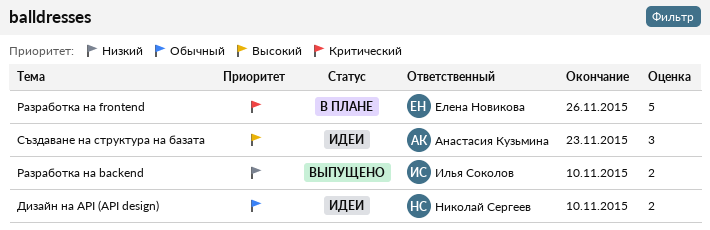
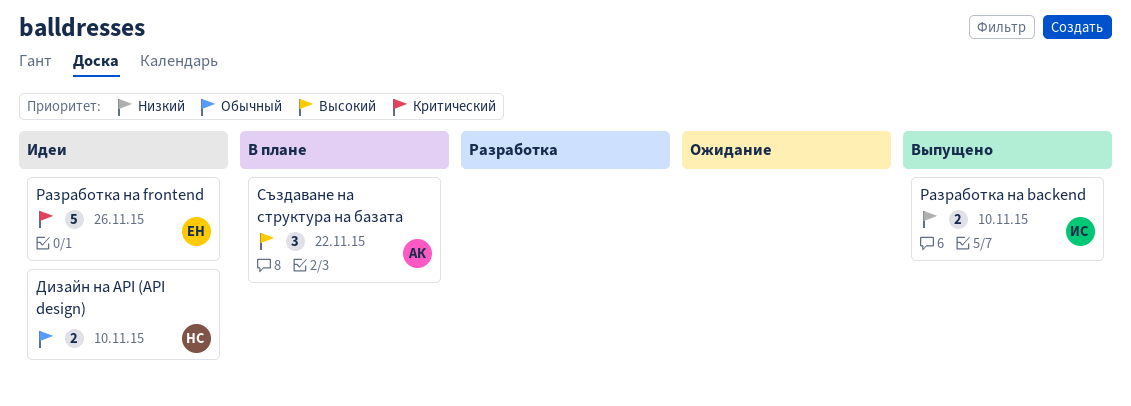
Разработка на frontend, status: В плане -> Идеи
Създаване на структура на базата, status: Идеи -> В плане
Създаване на структура на базата, due: Nov 23 -> Nov 22

